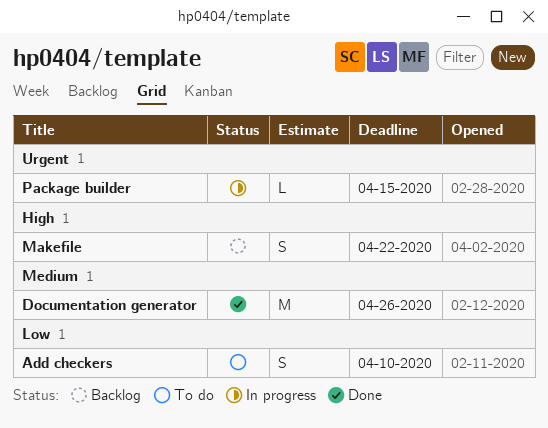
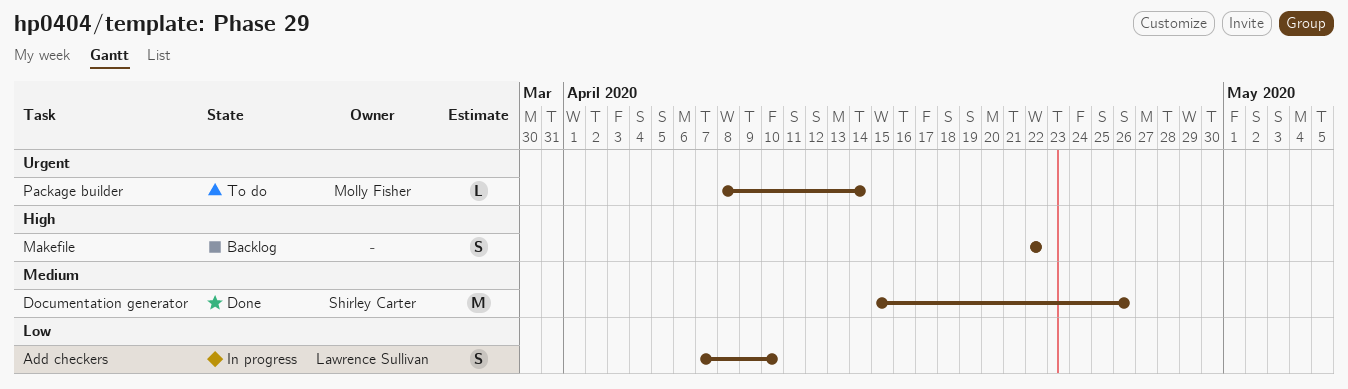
Add checkers, status: To do -> In progress
Package builder, status: In progress -> To do
Package builder, due: Apr 15 -> Apr 14

